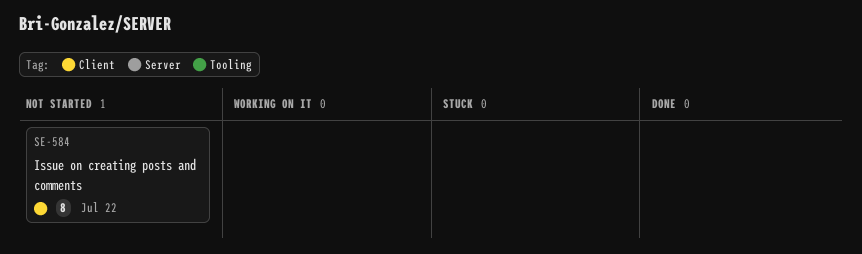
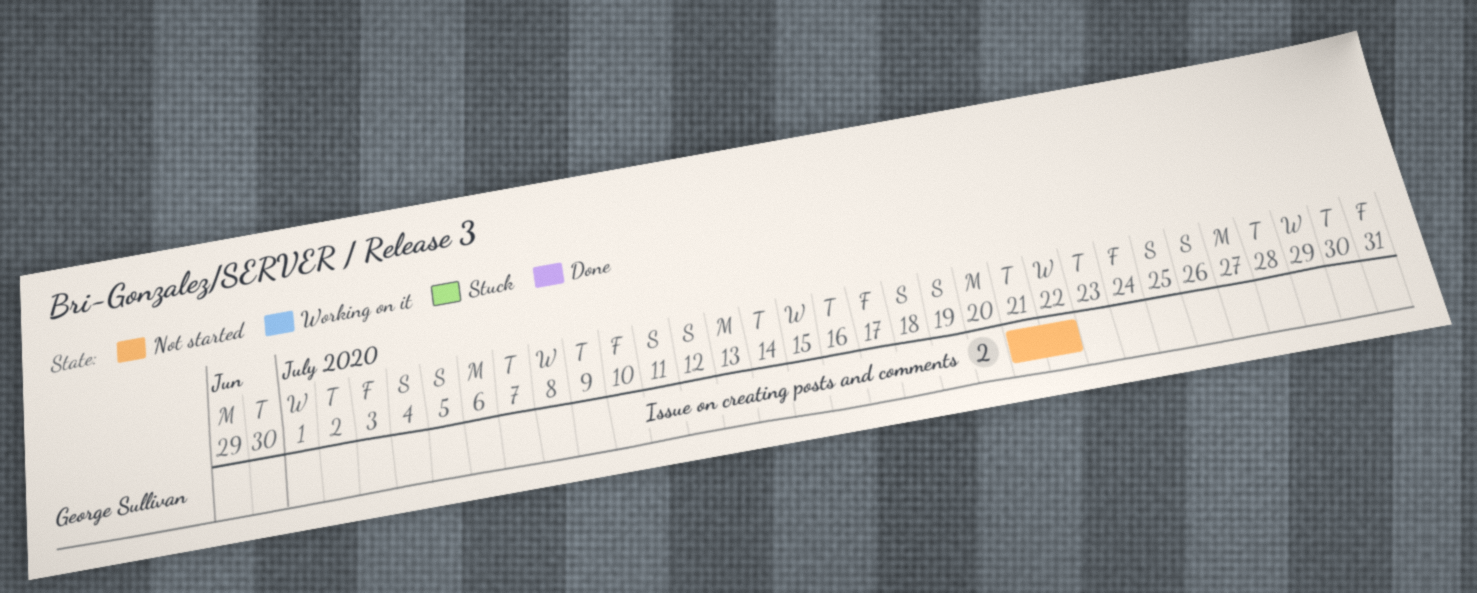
Issue on creating posts and comments, estimate: 8 -> 2

